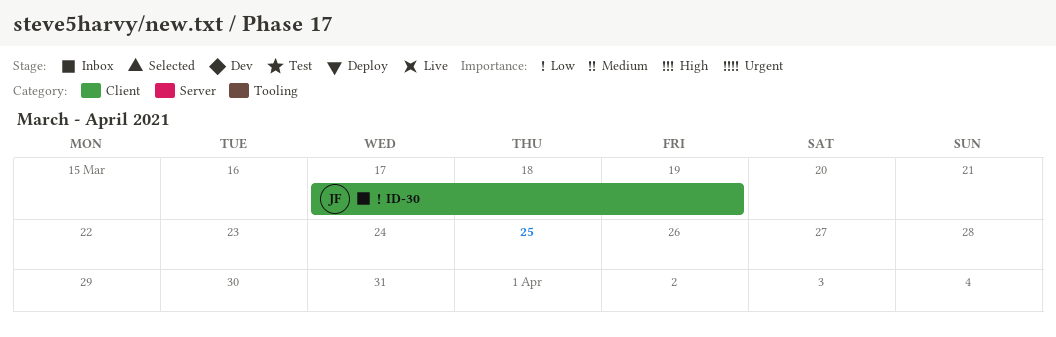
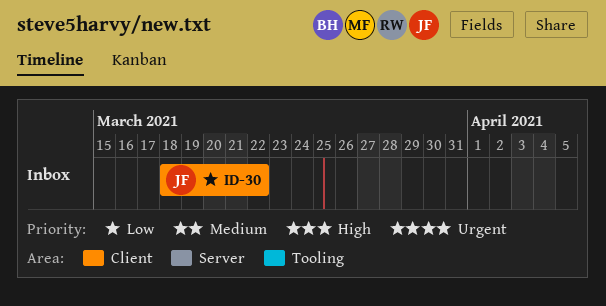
ID-30, start: Mar 17 -> Mar 18
ID-30, due: Mar 19 -> Mar 22

